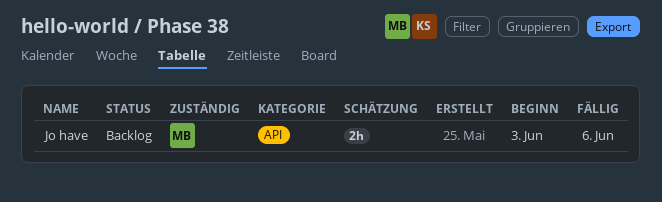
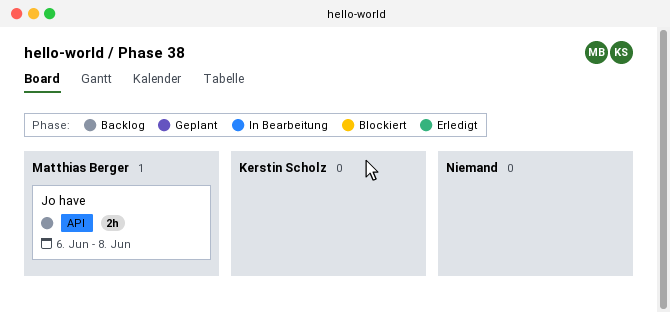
Jo have, start: Jun 3 -> Jun 6
Jo have, due: Jun 6 -> Jun 8

